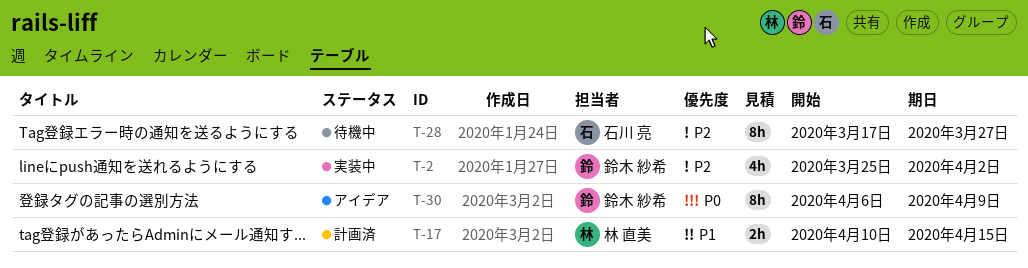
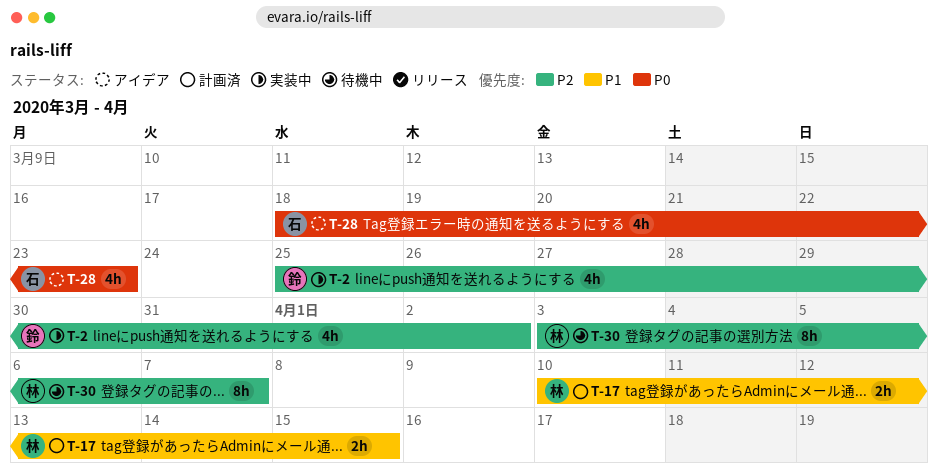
T-28, status: 待機中 -> アイデア
T-28, priority: P2 -> P0
T-28, estimate: 8h -> 4h
T-28, start: Mar 17 -> Mar 18
T-28, due: Mar 27 -> Mar 23
T-30, status: アイデア -> 待機中
T-30, owner: 鈴木 紗希 -> 林 直美
T-30, priority: P0 -> P2
T-30, start: Apr 6 -> Apr 3
T-30, due: Apr 9 -> Apr 7

